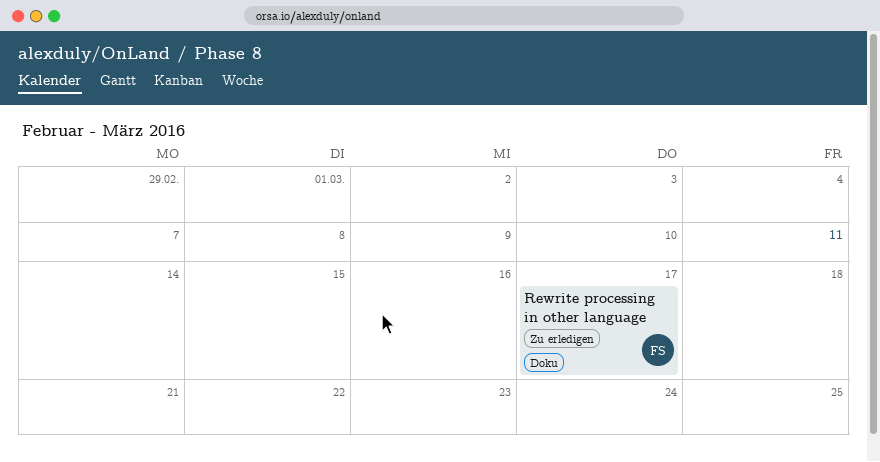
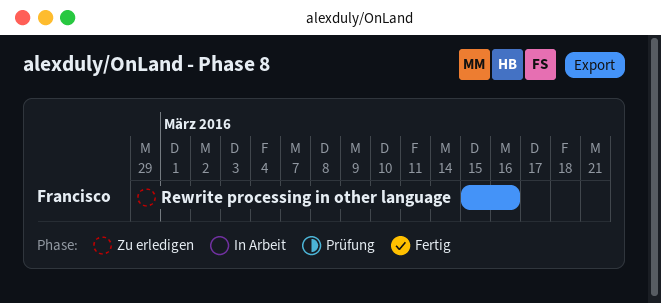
Rewrite processing in other language, due: Mar 17 -> Mar 16

